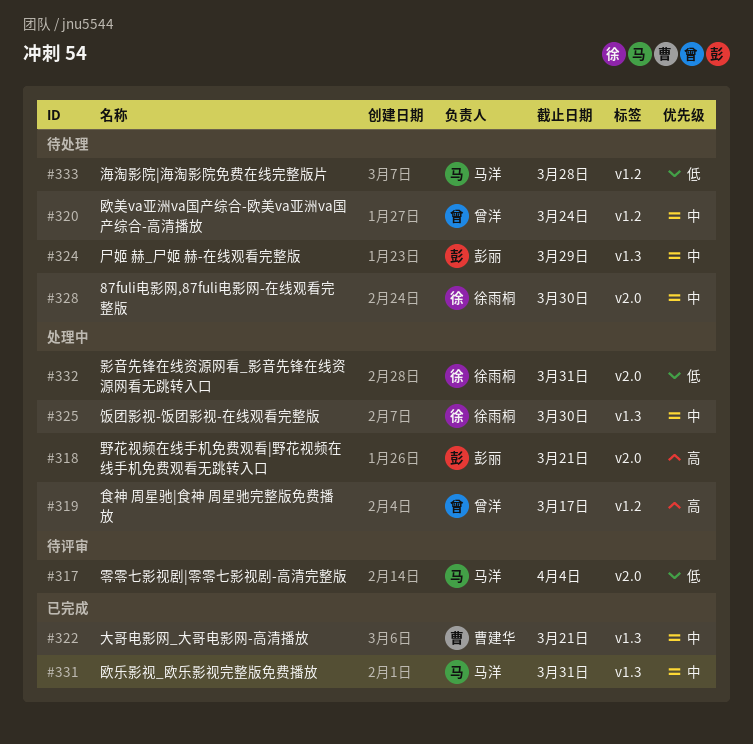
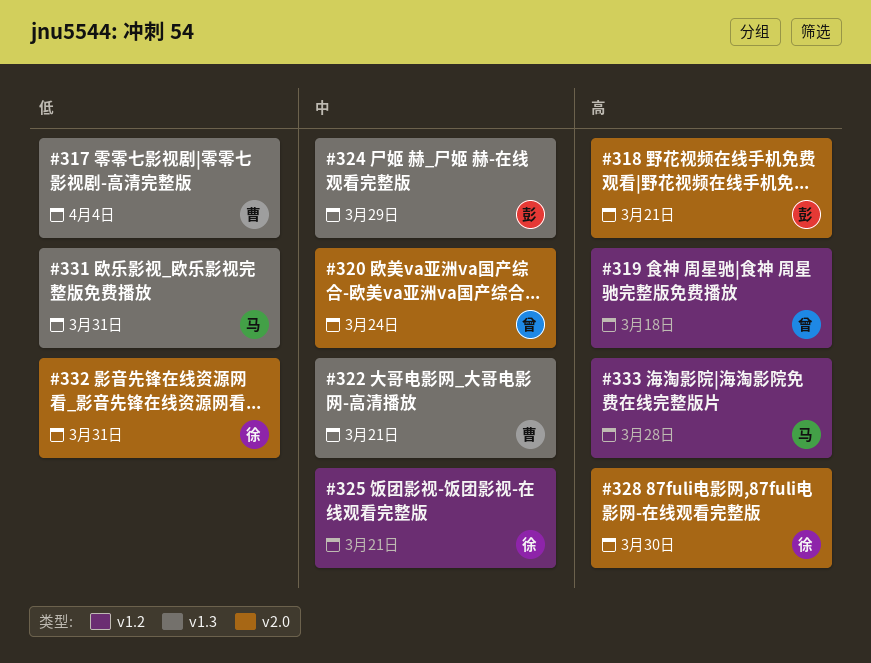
#317, owner: 马洋 -> 曹建华
#317, label: v2.0 -> v1.3
#319, due: Mar 17 -> Mar 18
#320, label: v1.2 -> v2.0
#325, label: v1.3 -> v1.2
#325, due: Mar 30 -> Mar 21
#328, priority: 中 -> 高
#331, priority: 中 -> 低
#333, priority: 低 -> 高

